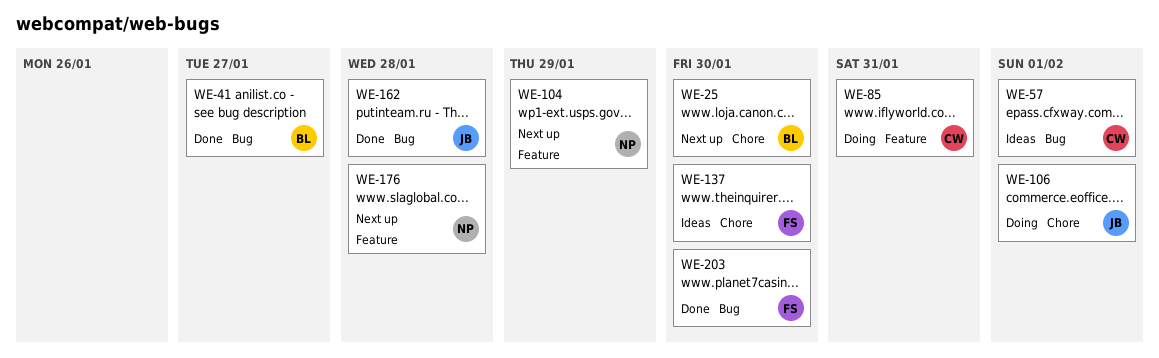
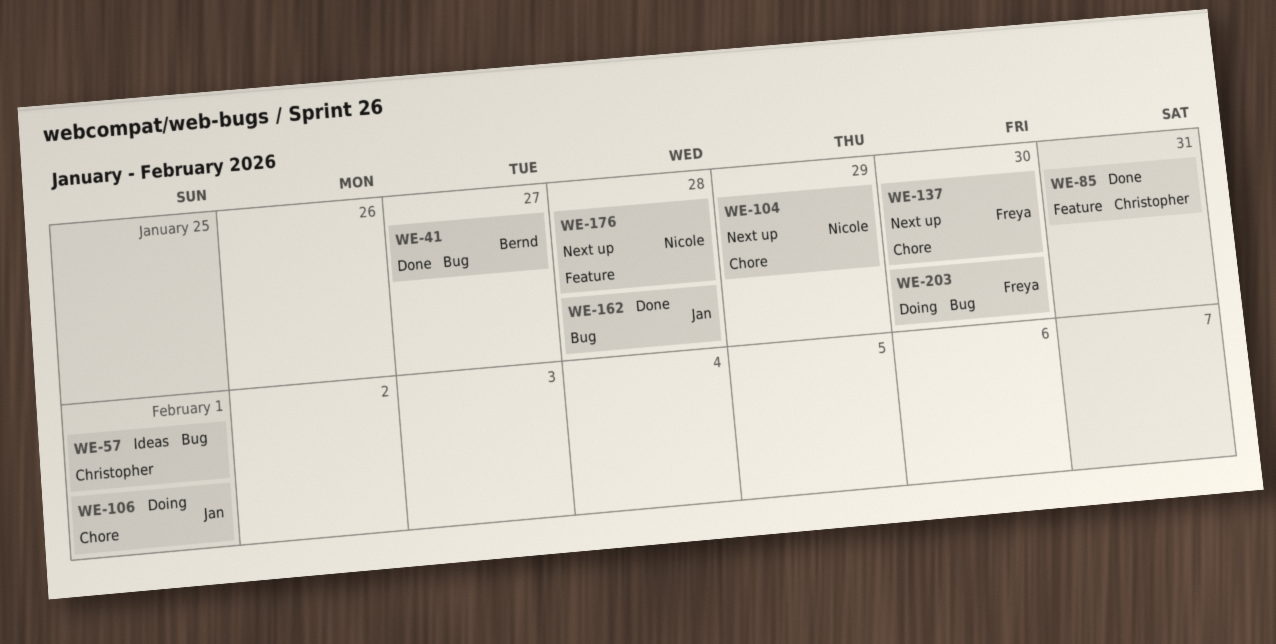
WE-25: present -> none
WE-85, status: Doing -> Done
WE-104, label: Feature -> Chore
WE-137, status: Ideas -> Next up
WE-203, status: Done -> Doing

